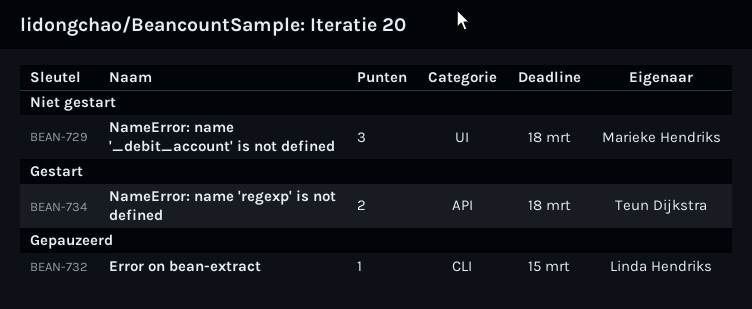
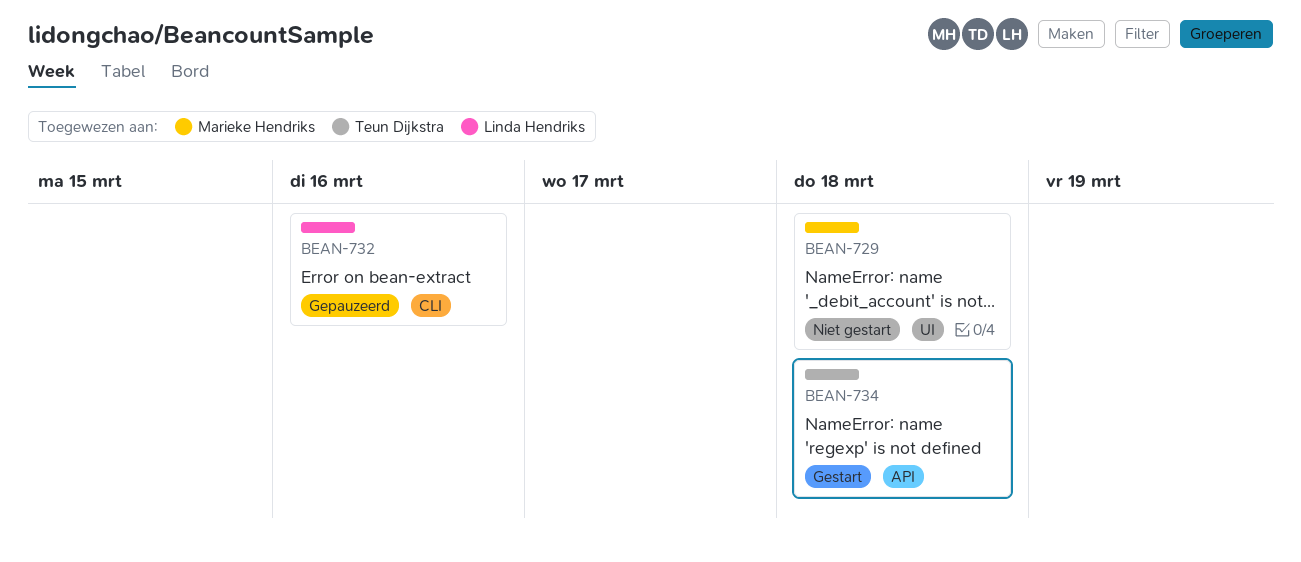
BEAN-732, due: Mar 15 -> Mar 16

